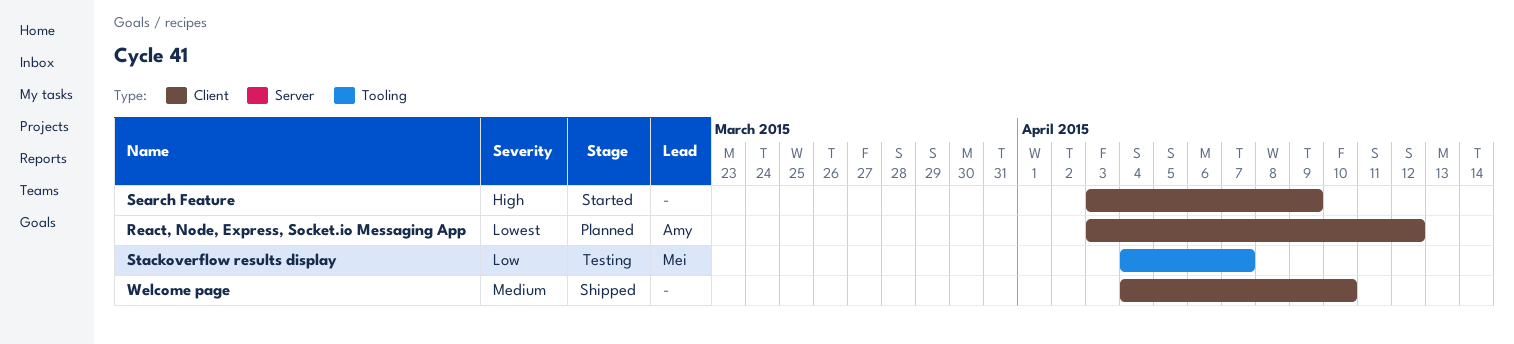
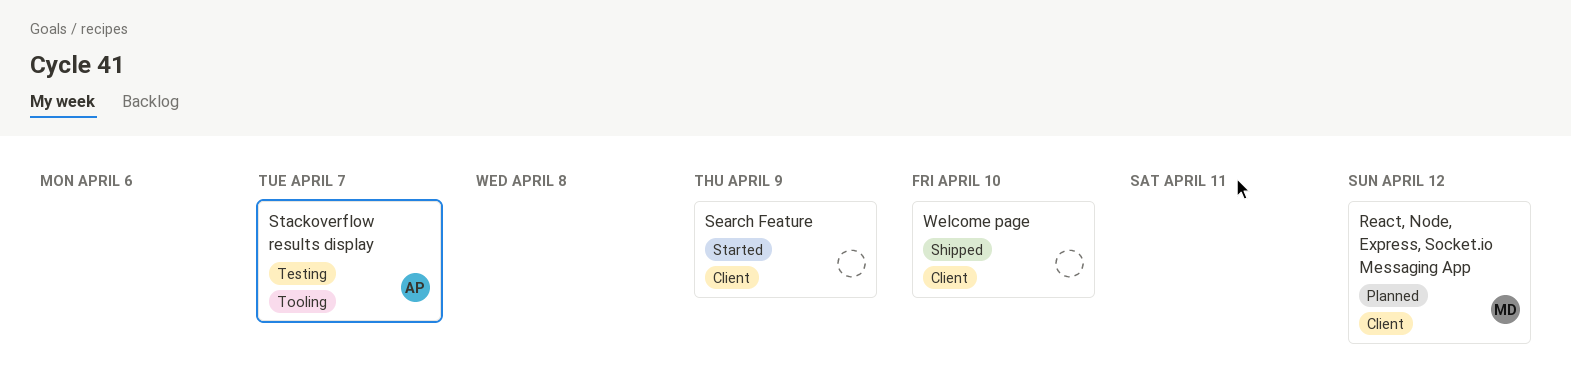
React, Node, Express, Socket.io Messaging App, owner: Amy -> Mei
Stackoverflow results display, owner: Mei -> Amy

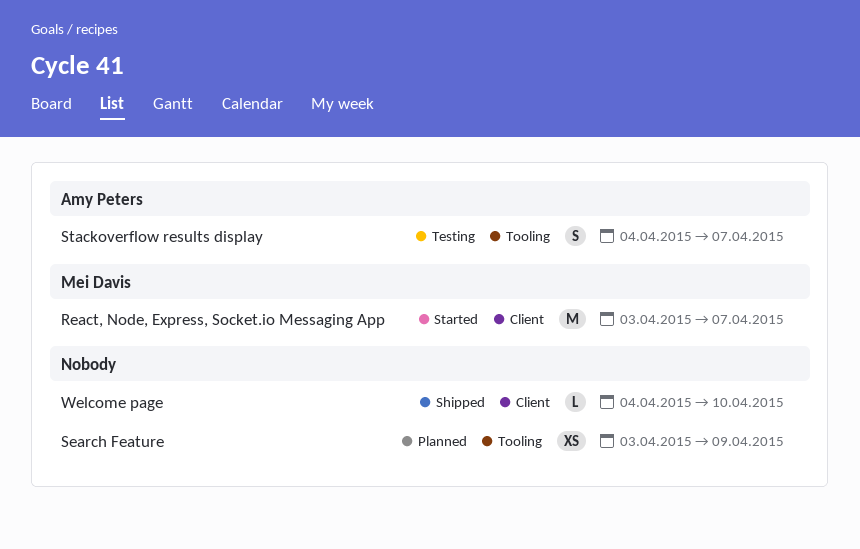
React, Node, Express, Socket.io Messaging App, status: Planned -> Started
React, Node, Express, Socket.io Messaging App, due: Apr 12 -> Apr 7
Search Feature, status: Started -> Planned
Search Feature, label: Client -> Tooling

